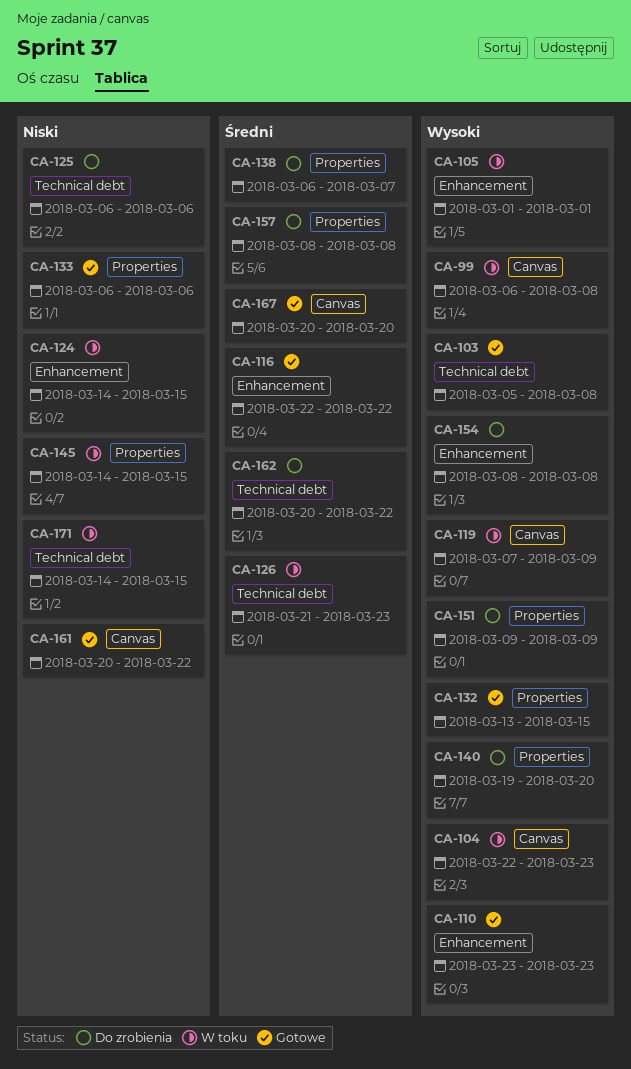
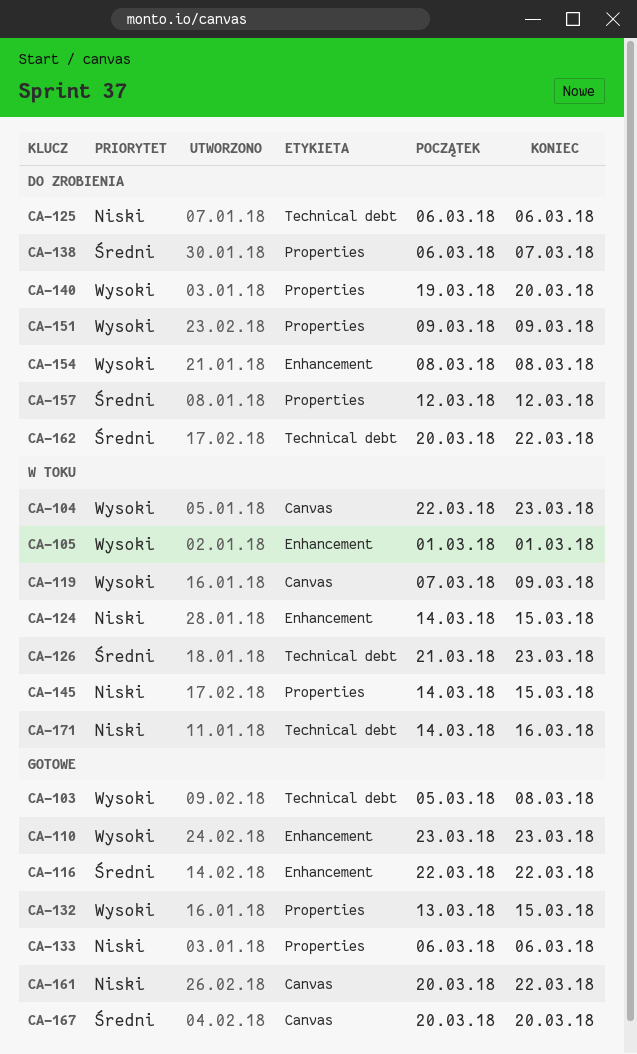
CA-99: present -> none
CA-157, start: Mar 8 -> Mar 12
CA-157, due: Mar 8 -> Mar 12
CA-171, due: Mar 15 -> Mar 16

